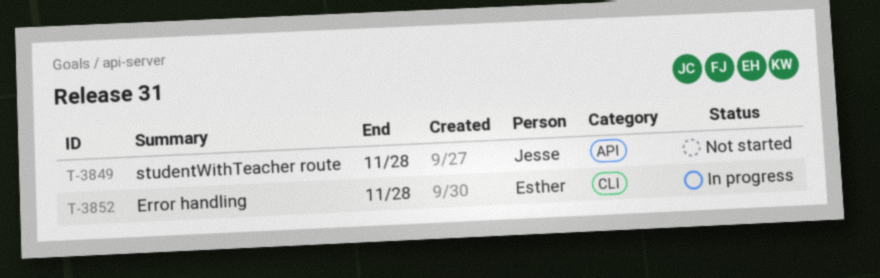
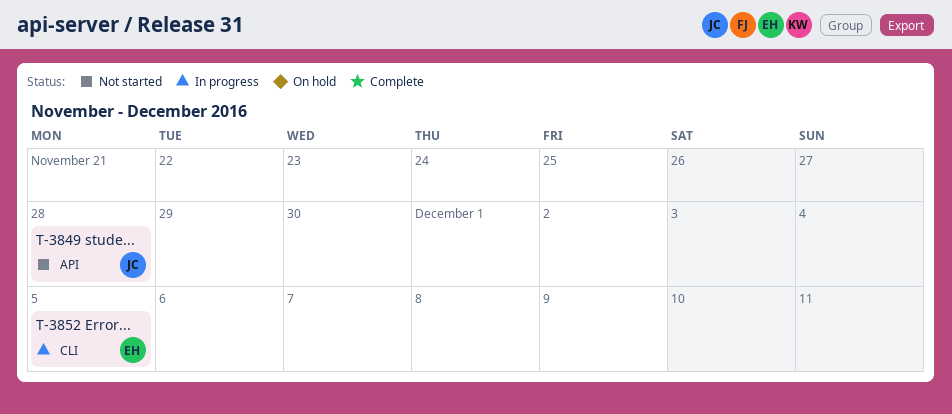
T-3852, due: Nov 28 -> Dec 5

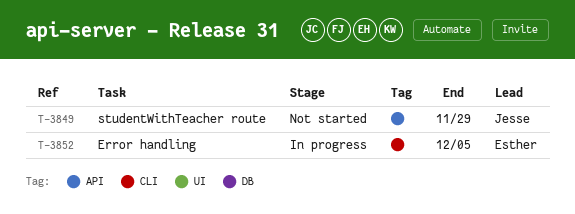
T-3849, due: Nov 28 -> Nov 29

